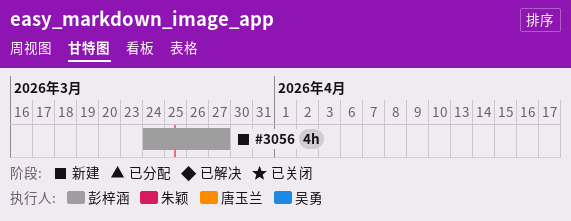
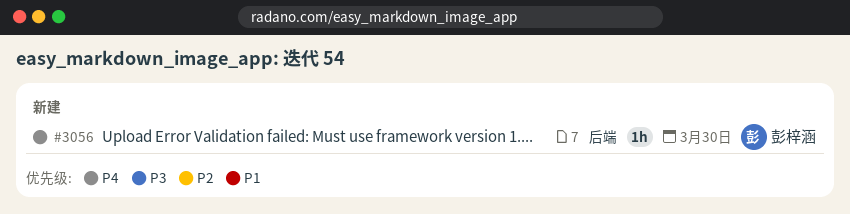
#3056, estimate: 4h -> 1h
#3056, due: Mar 27 -> Mar 30

